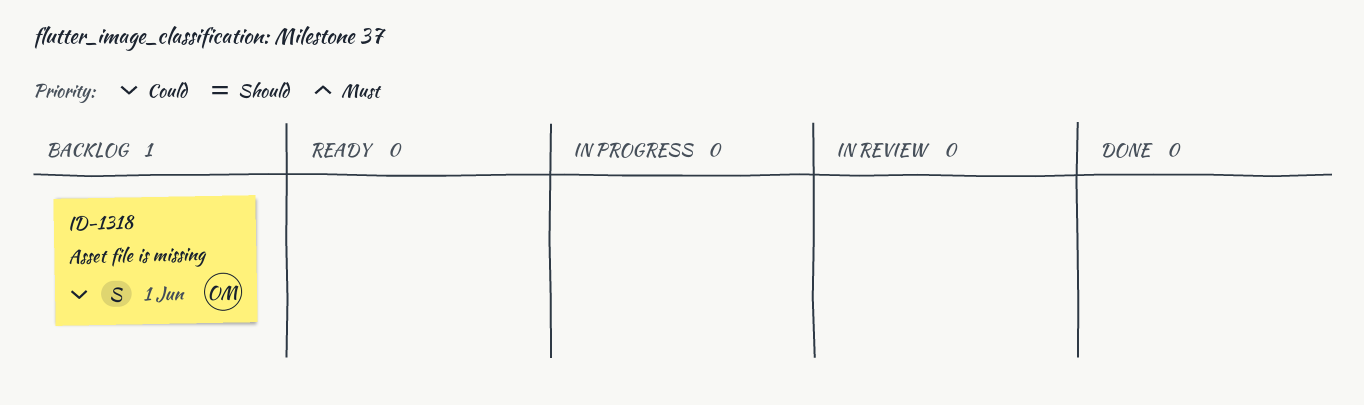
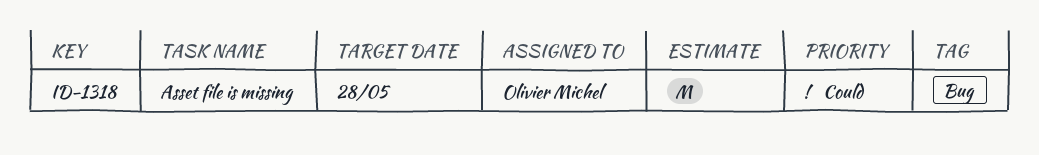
ID-1318, estimate: S -> M
ID-1318, due: Jun 1 -> May 28

